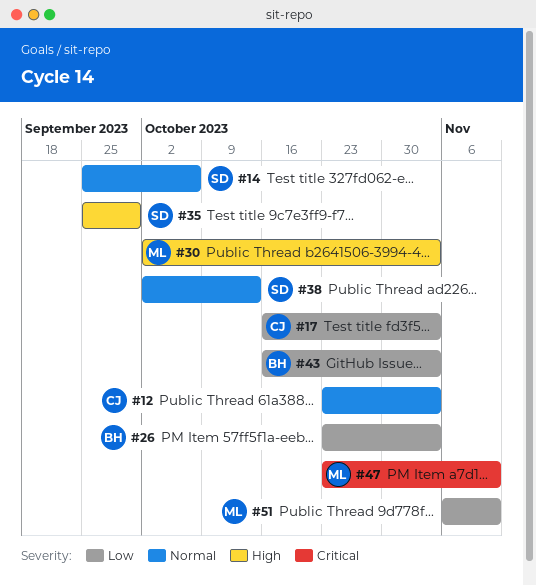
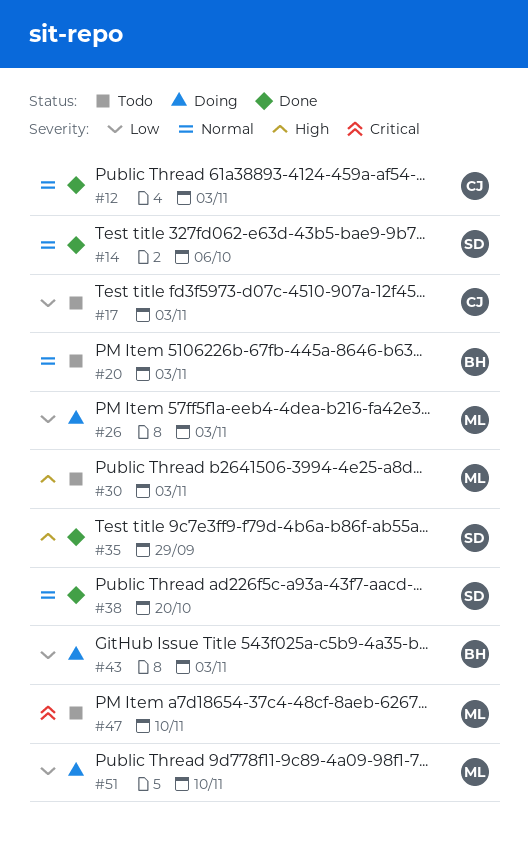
#20: none -> present
#26, owner: BH -> ML
#38, due: Oct 13 -> Oct 20

